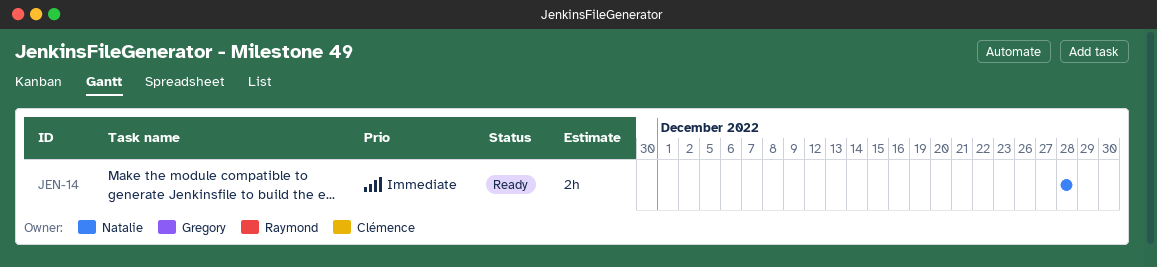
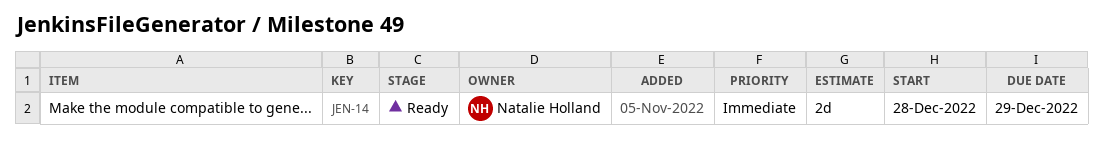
JEN-14, estimate: 2h -> 2d
JEN-14, due: Dec 28 -> Dec 29

